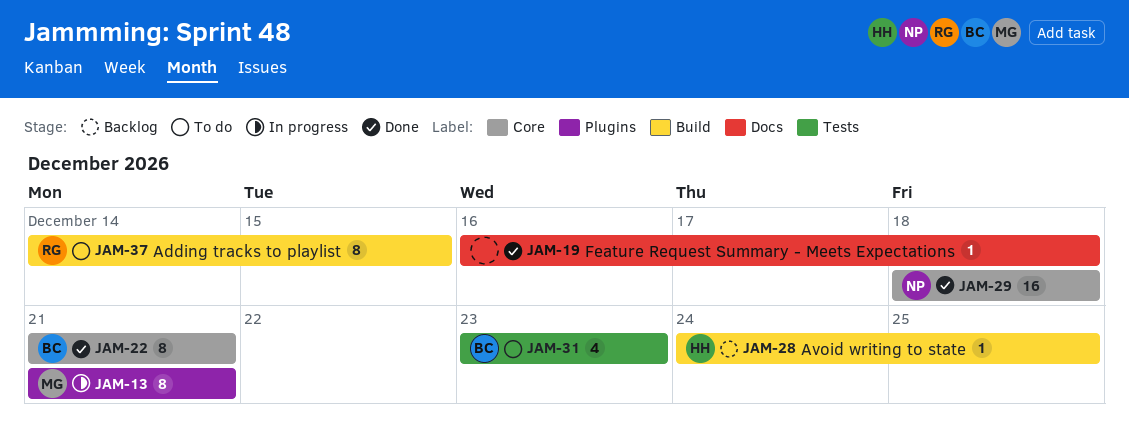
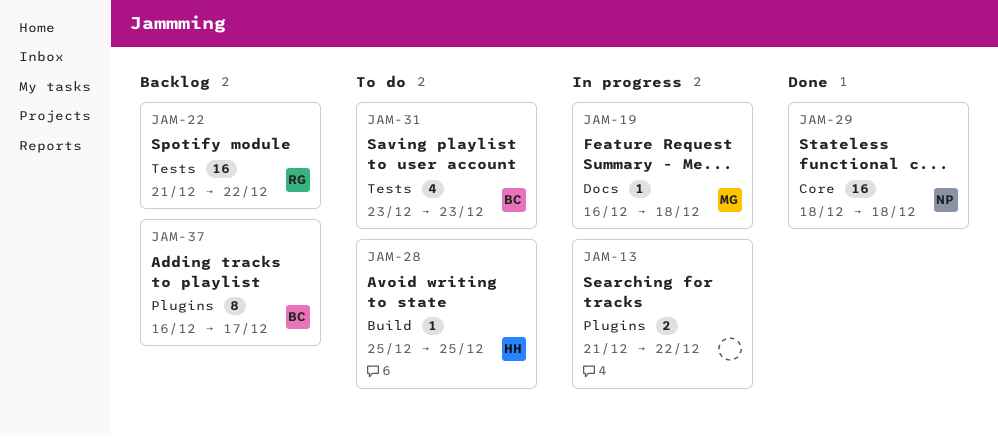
JAM-13, owner: MG -> none
JAM-13, estimate: 8 -> 2
JAM-13, due: Dec 21 -> Dec 22
JAM-19, status: Done -> In progress
JAM-19, owner: none -> MG
JAM-22, status: Done -> Backlog
JAM-22, owner: BC -> RG
JAM-22, label: Core -> Tests
JAM-22, estimate: 8 -> 16
JAM-22, due: Dec 21 -> Dec 22
JAM-28, status: Backlog -> To do
JAM-28, start: Dec 24 -> Dec 25
JAM-37, status: To do -> Backlog
JAM-37, owner: RG -> BC
JAM-37, label: Build -> Plugins
JAM-37, start: Dec 14 -> Dec 16
JAM-37, due: Dec 15 -> Dec 17

